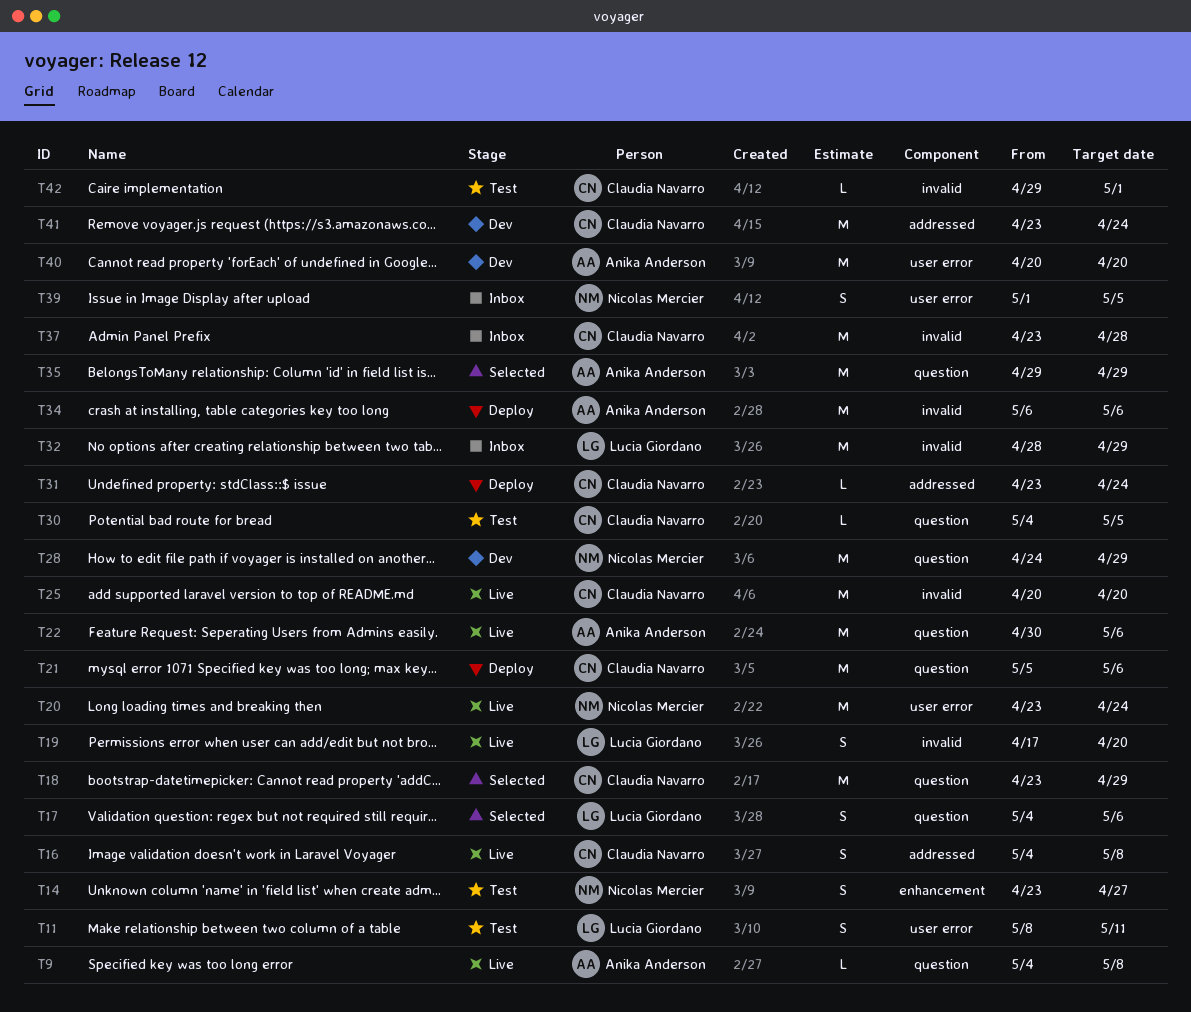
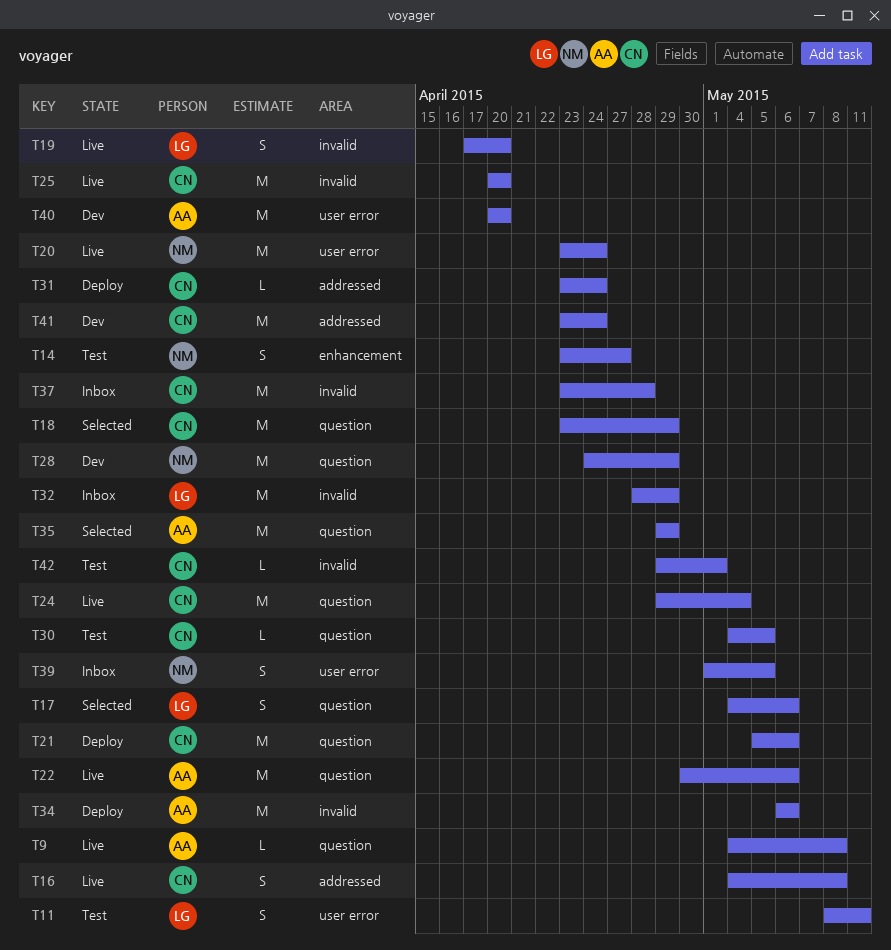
T24: none -> present

